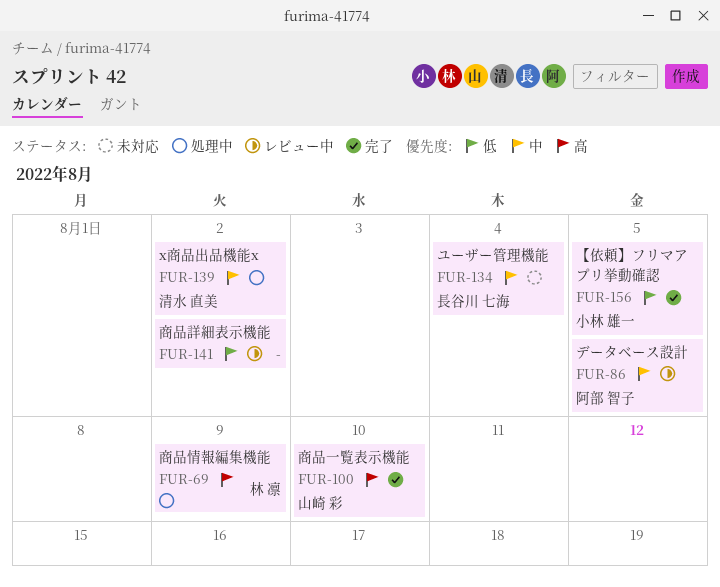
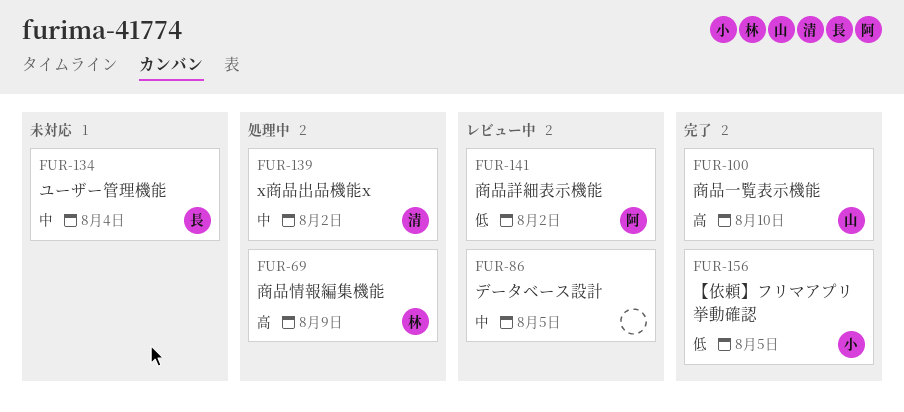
FUR-86, owner: 阿部 智子 -> none
FUR-141, owner: none -> 阿部 智子

